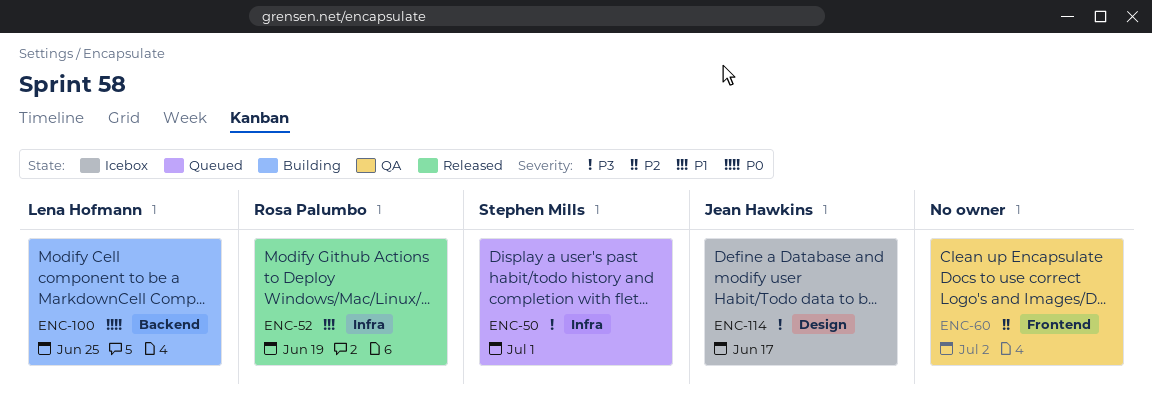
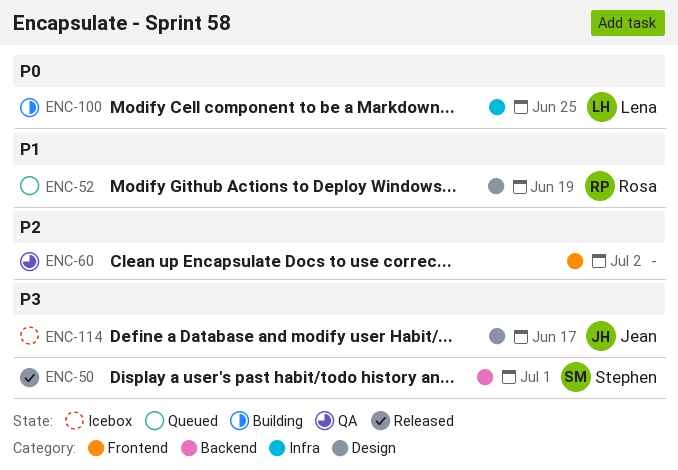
ENC-50, status: Queued -> Released
ENC-50, label: Infra -> Backend
ENC-52, status: Released -> Queued
ENC-52, label: Infra -> Design
ENC-100, label: Backend -> Infra

